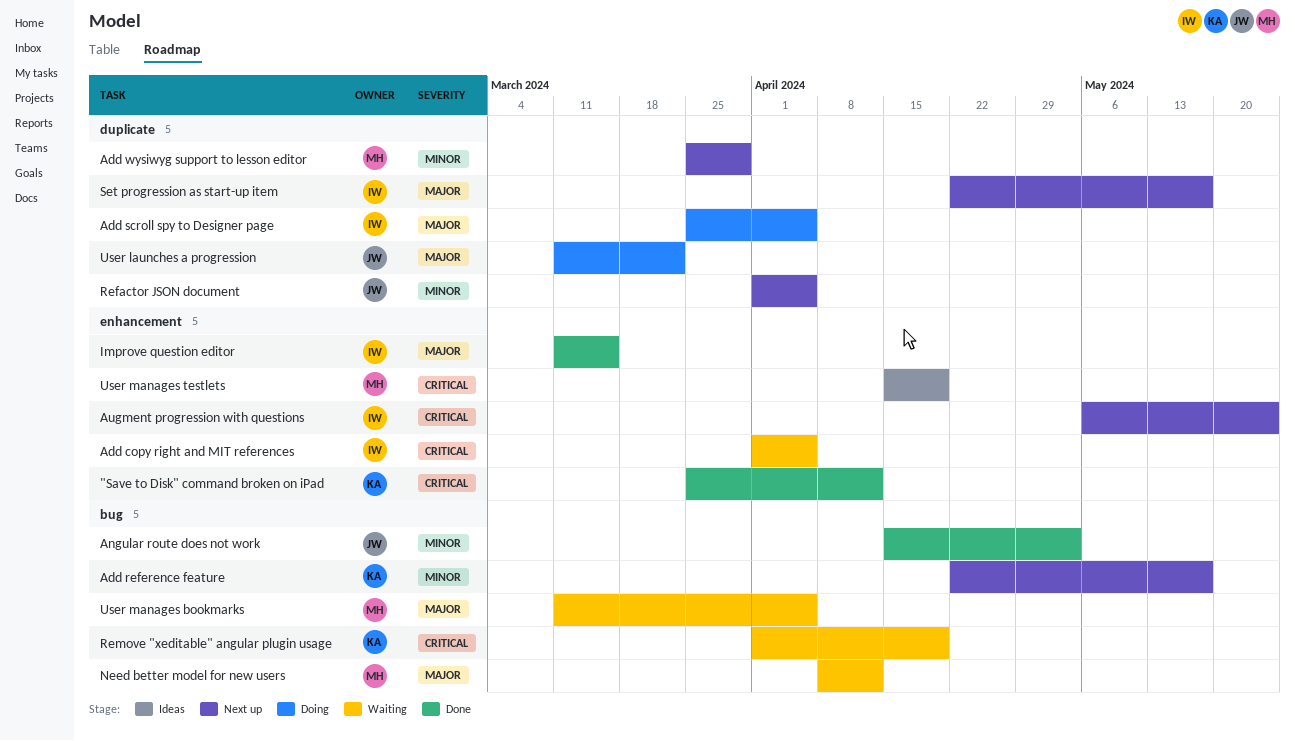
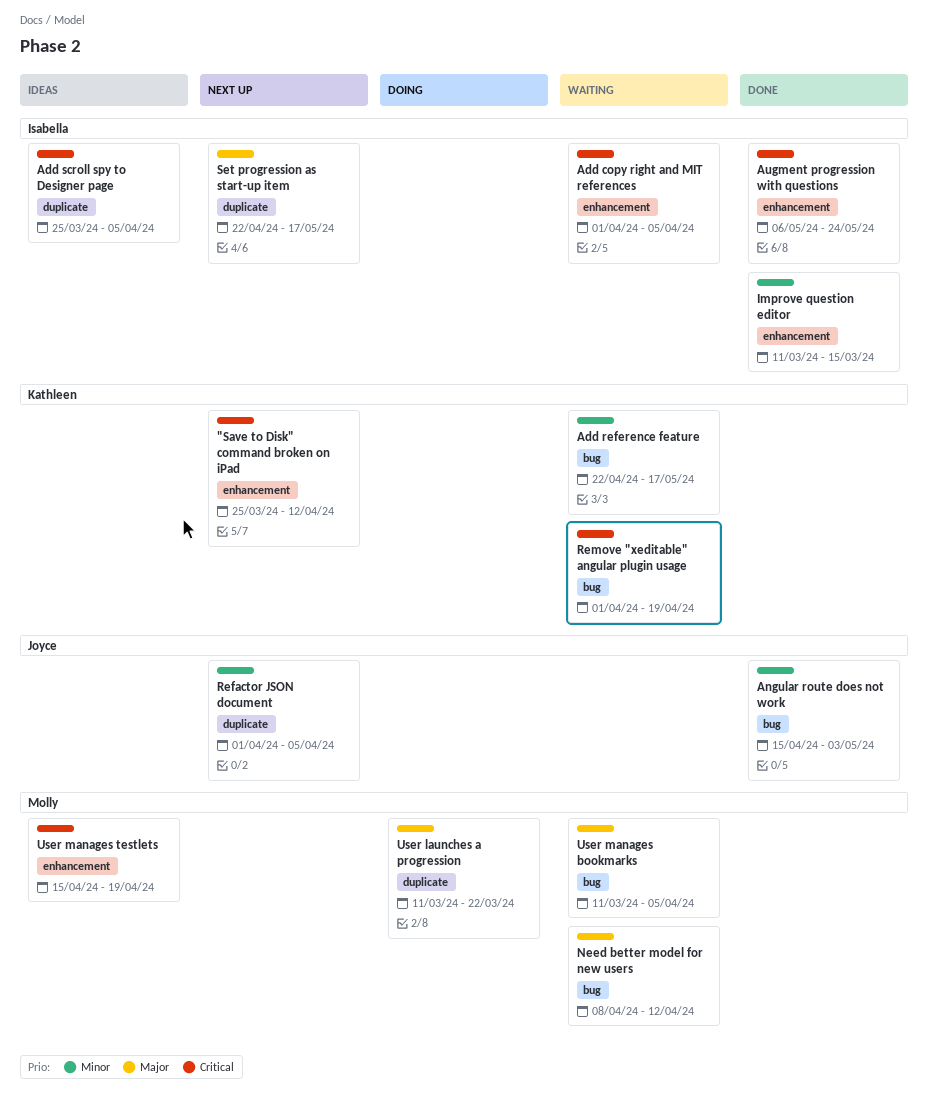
"Save to Disk" command broken on iPad, status: Done -> Next up
Add reference feature, status: Next up -> Waiting
Add scroll spy to Designer page, status: Doing -> Ideas
Add scroll spy to Designer page, priority: Major -> Critical
Add wysiwyg support to lesson editor: present -> none
Augment progression with questions, status: Next up -> Done
Improve question editor, priority: Major -> Minor
User launches a progression, owner: Joyce -> Molly

